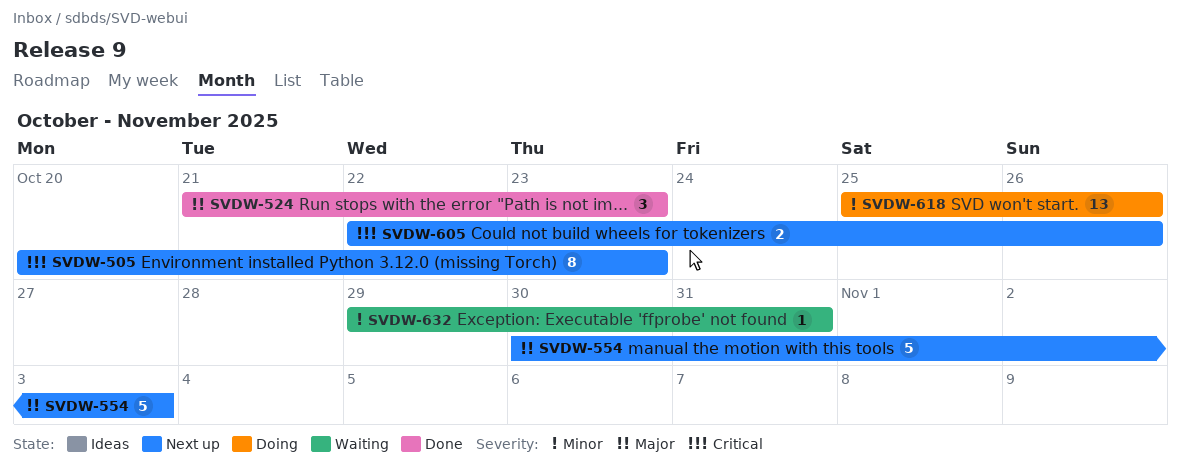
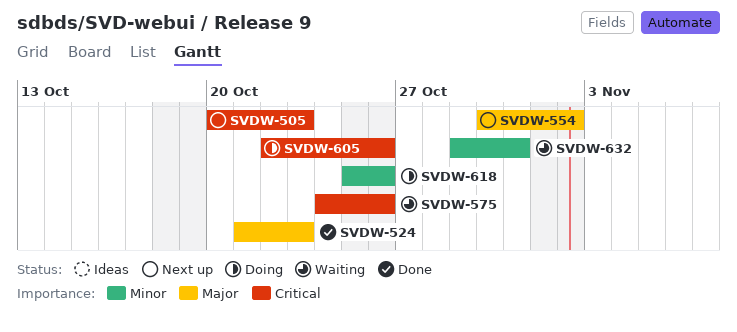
SVDW-554, due: Nov 3 -> Nov 2
SVDW-575: none -> present
SVDW-605, status: Next up -> Doing

